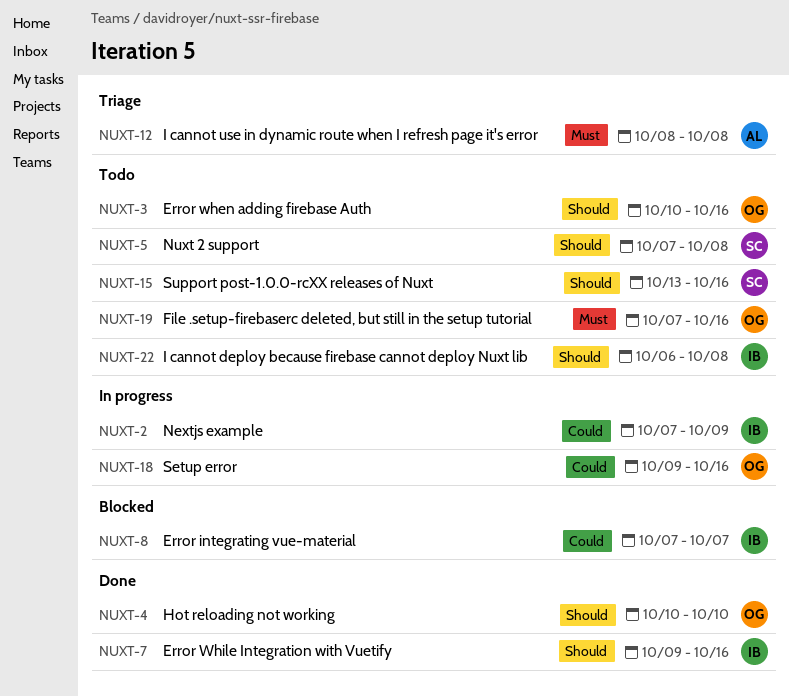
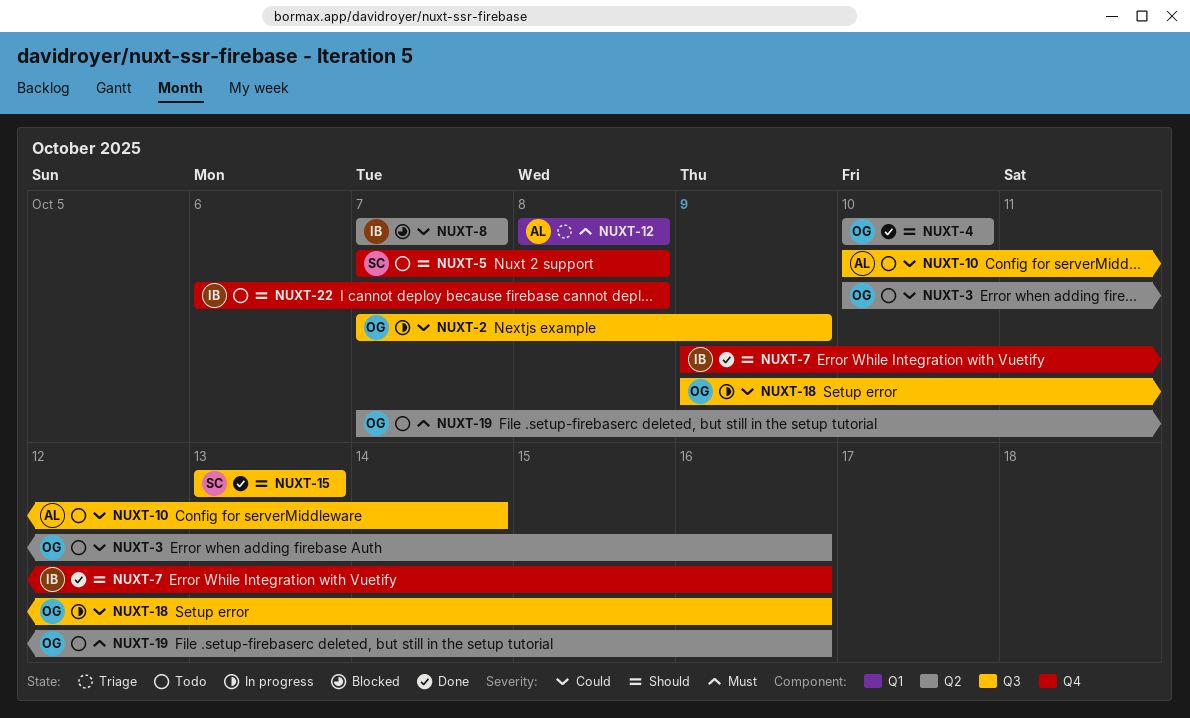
NUXT-2, owner: IB -> OG
NUXT-3, priority: Should -> Could
NUXT-10: none -> present
NUXT-15, status: Todo -> Done
NUXT-15, due: Oct 16 -> Oct 13

